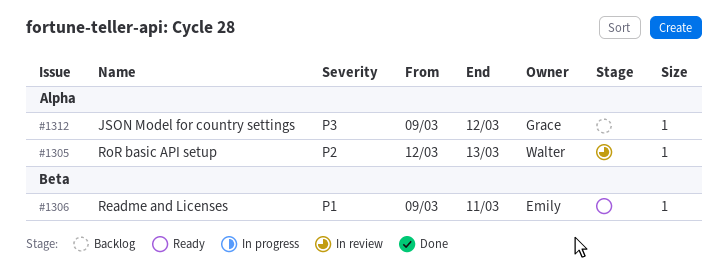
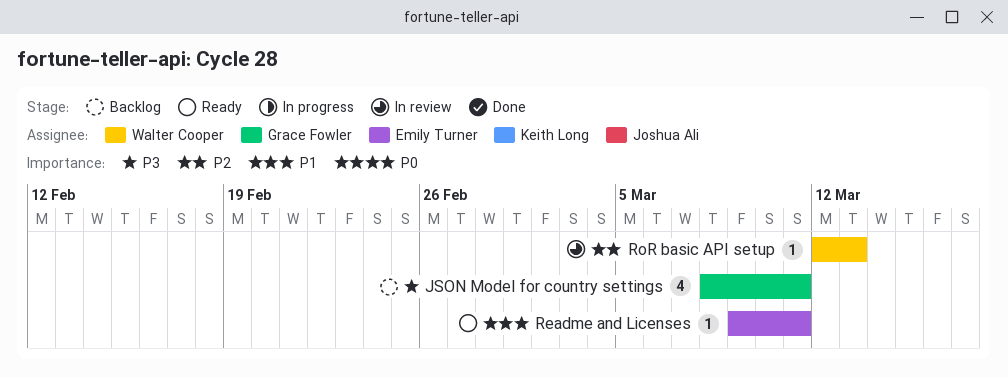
JSON Model for country settings, estimate: 1 -> 4
JSON Model for country settings, start: Mar 9 -> Mar 8
JSON Model for country settings, due: Mar 12 -> Mar 11

